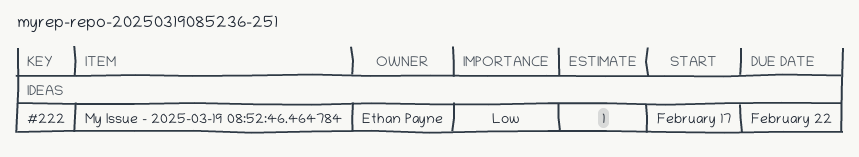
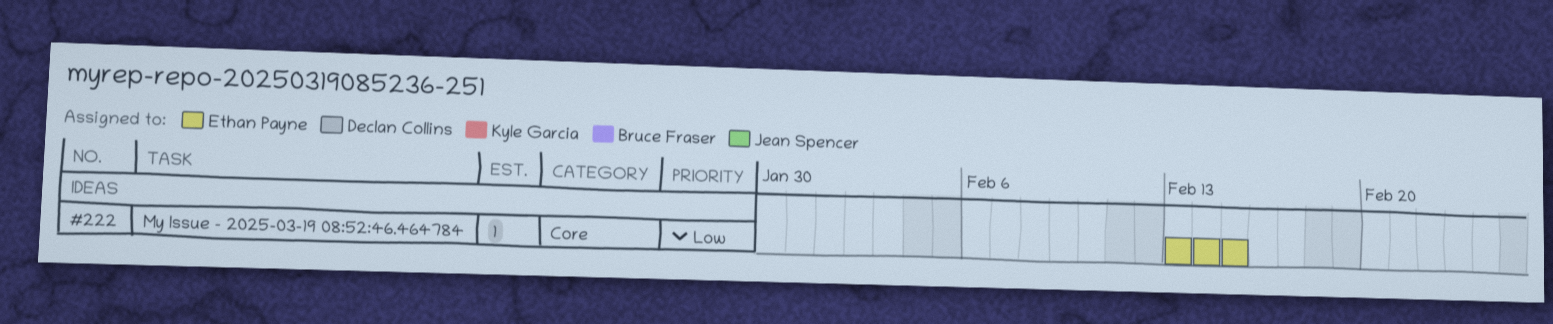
#222, start: Feb 17 -> Feb 13
#222, due: Feb 22 -> Feb 15

